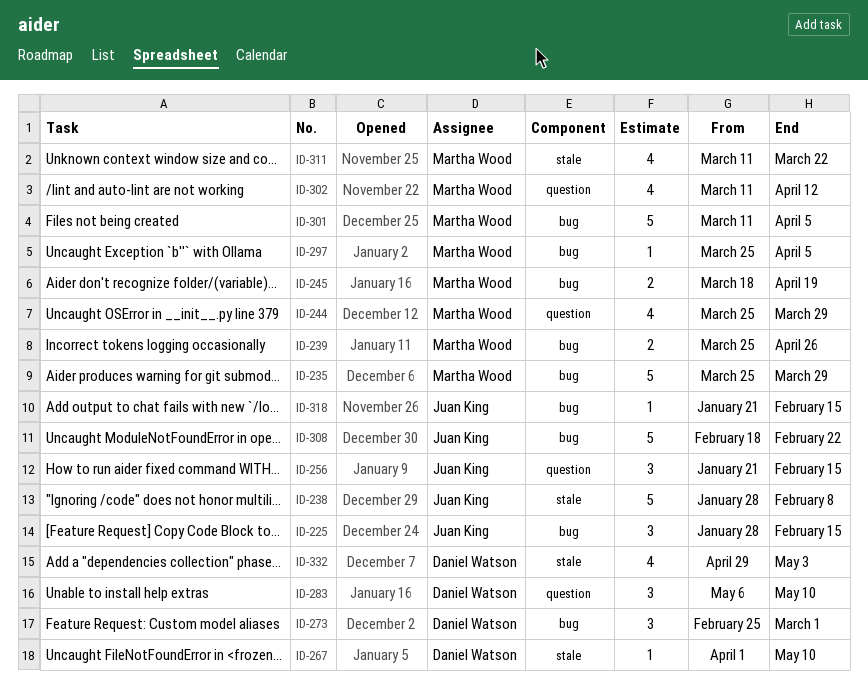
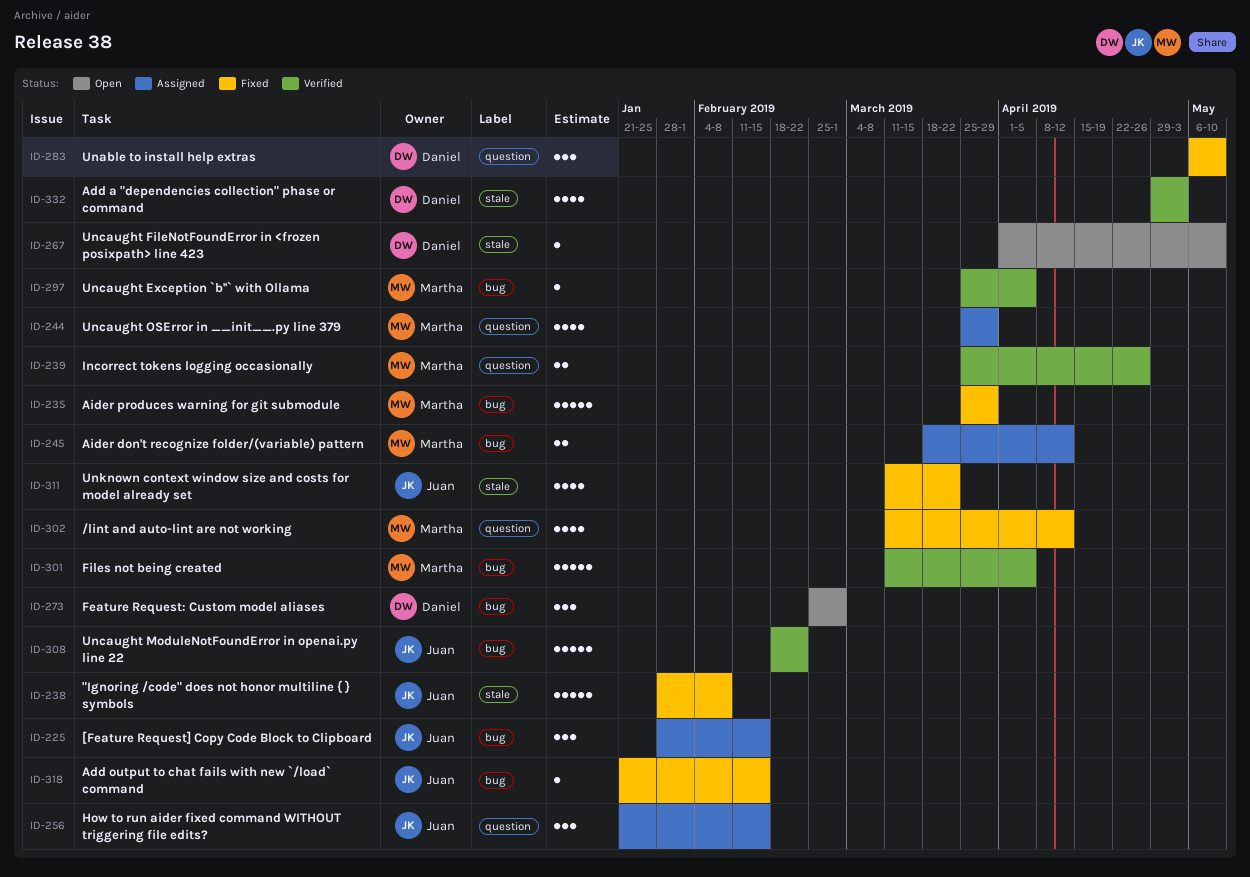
ID-239, label: bug -> question
ID-245, due: Apr 19 -> Apr 12
ID-311, owner: Martha Wood -> Juan King

